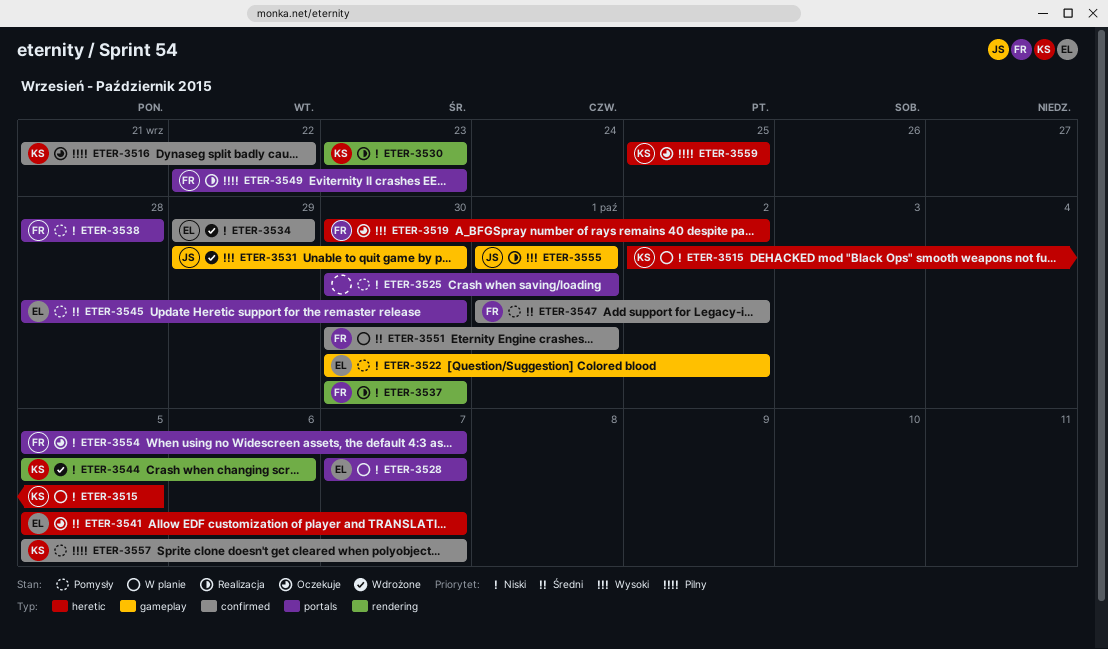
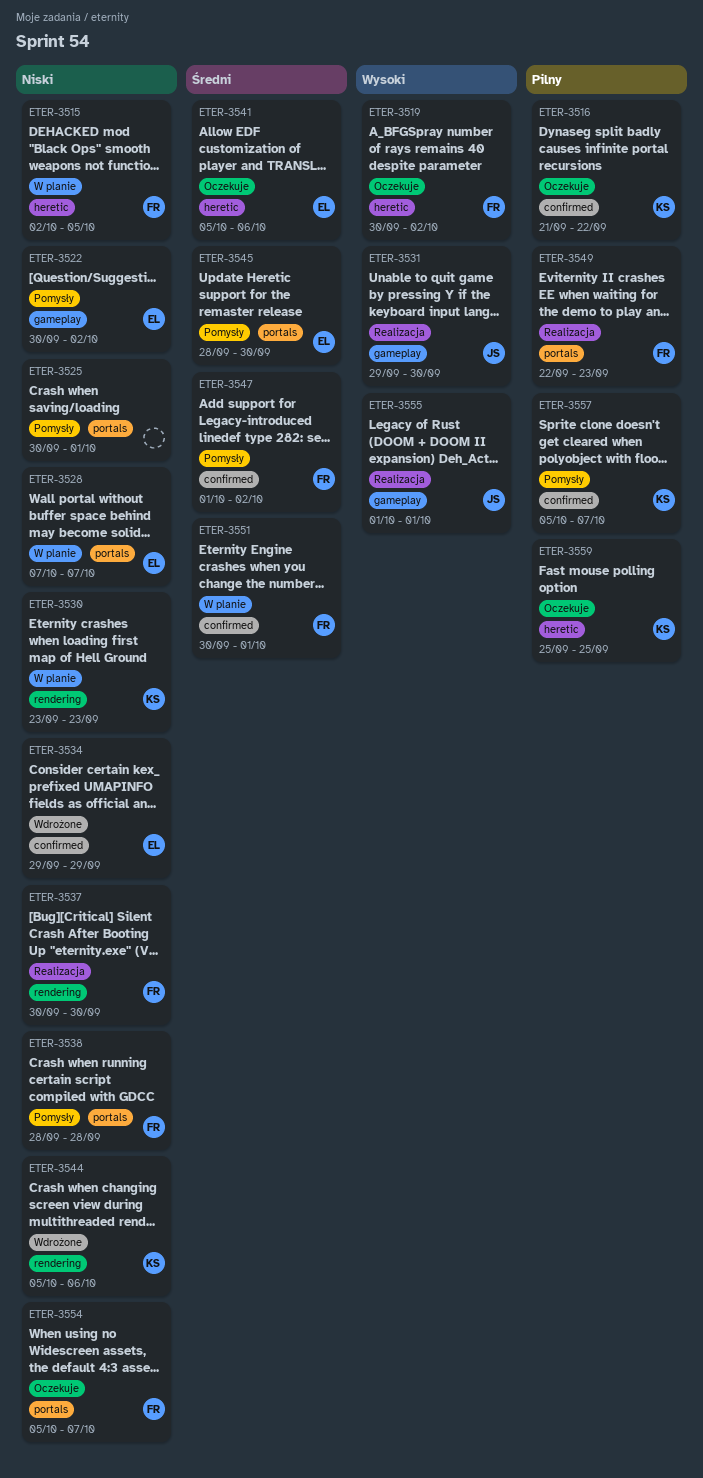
ETER-3515, owner: KS -> FR
ETER-3530, status: Realizacja -> W planie
ETER-3531, status: Wdrożone -> Realizacja
ETER-3541, due: Oct 7 -> Oct 6

